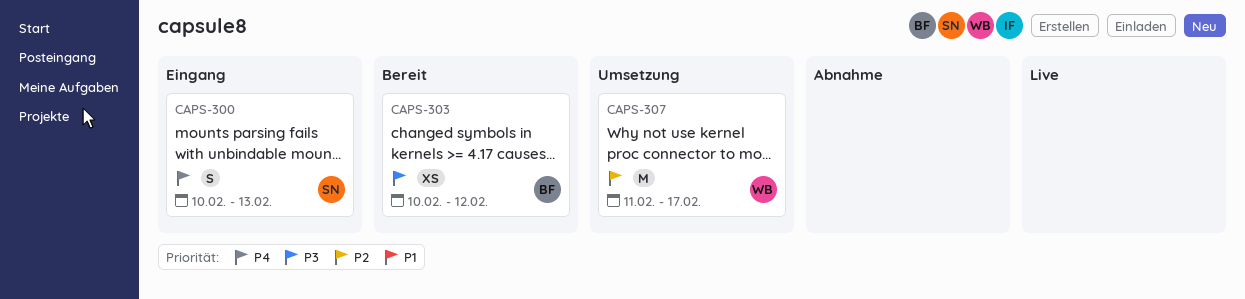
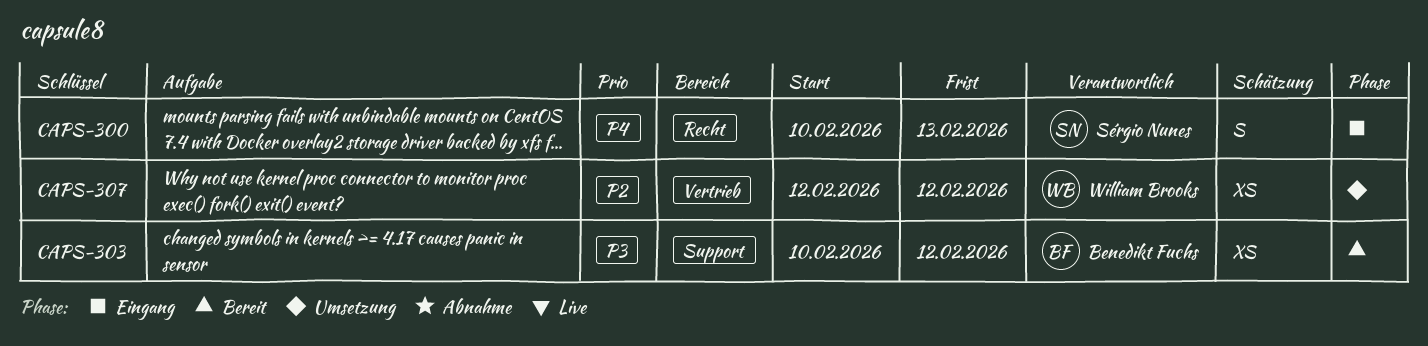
CAPS-307, estimate: M -> XS
CAPS-307, start: Feb 11 -> Feb 12
CAPS-307, due: Feb 17 -> Feb 12

